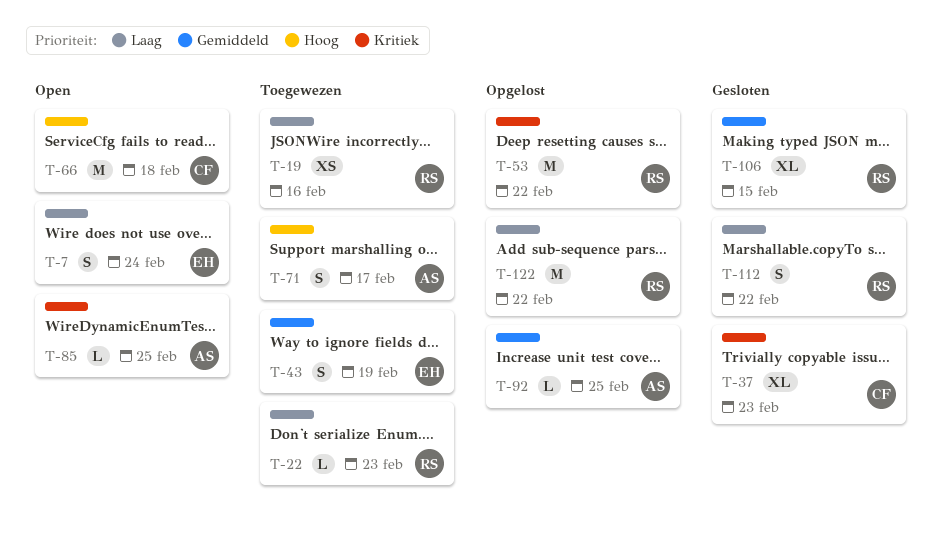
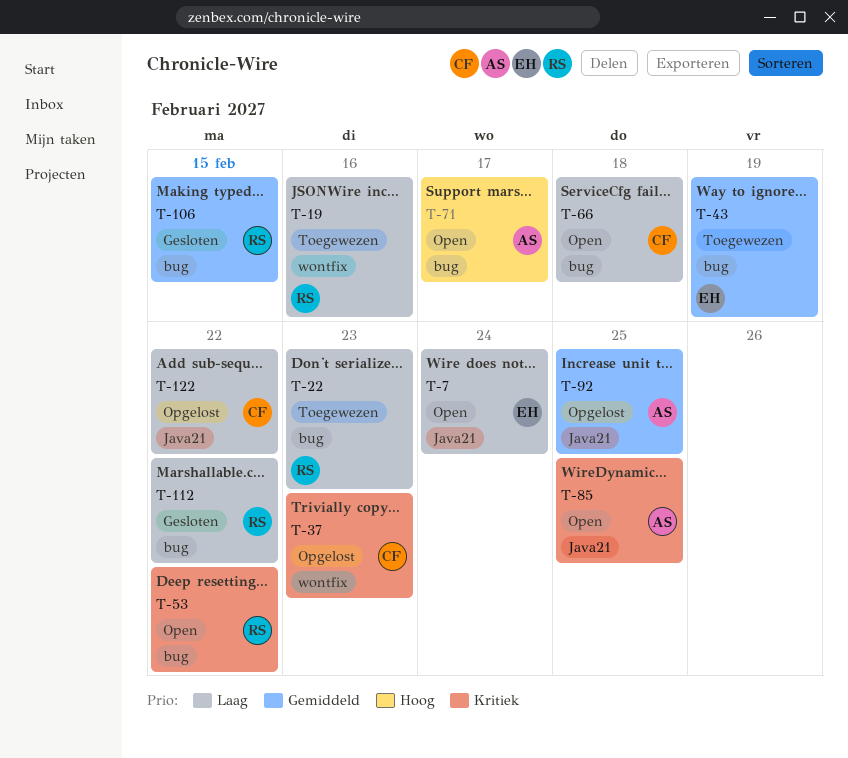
T-37, status: Gesloten -> Opgelost
T-53, status: Opgelost -> Open
T-66, priority: Hoog -> Laag
T-71, status: Toegewezen -> Open
T-122, owner: RS -> CF

